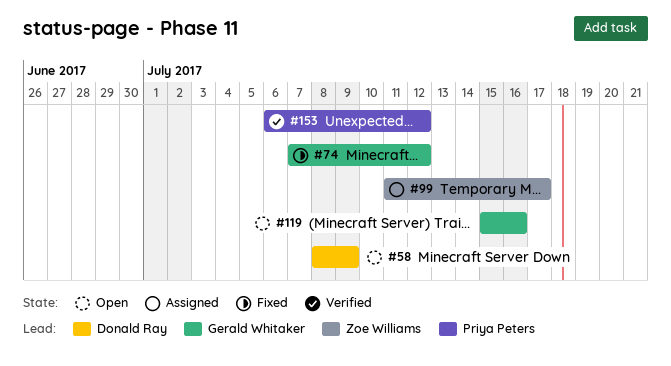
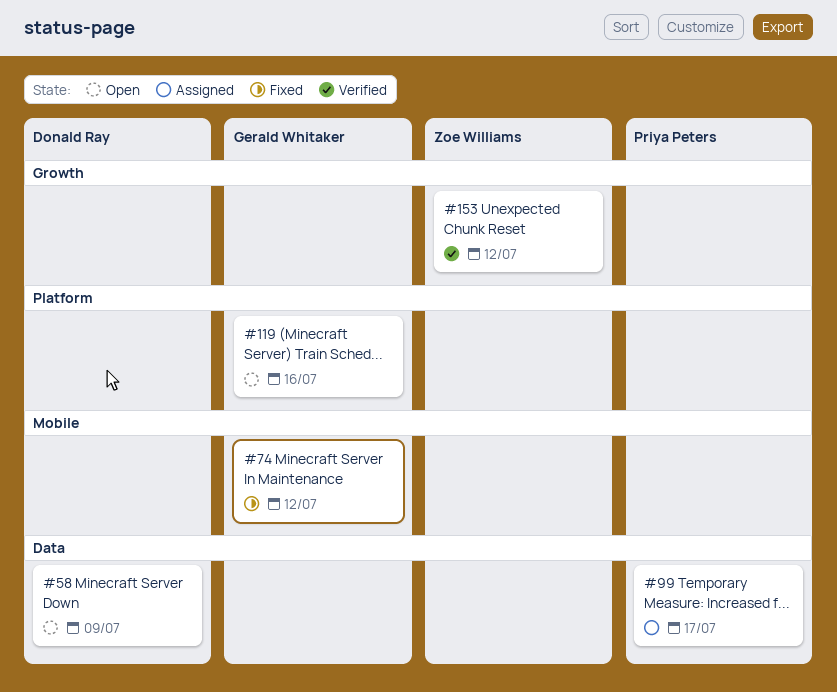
#99, owner: Zoe Williams -> Priya Peters
#153, owner: Priya Peters -> Zoe Williams

